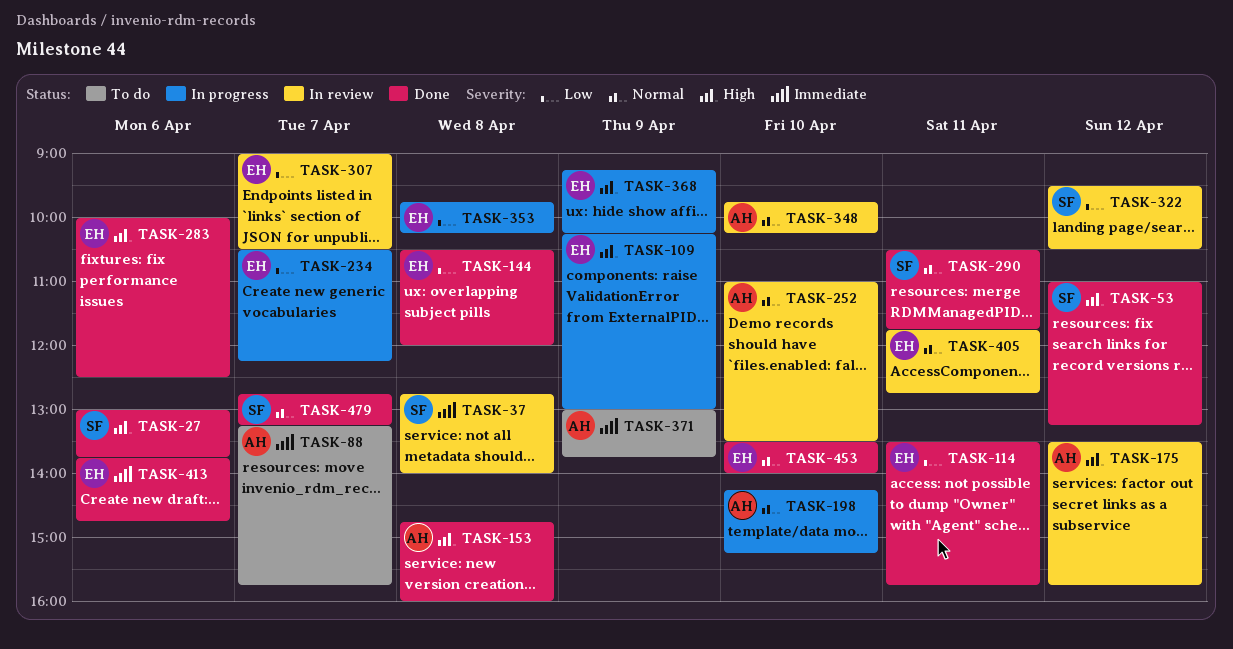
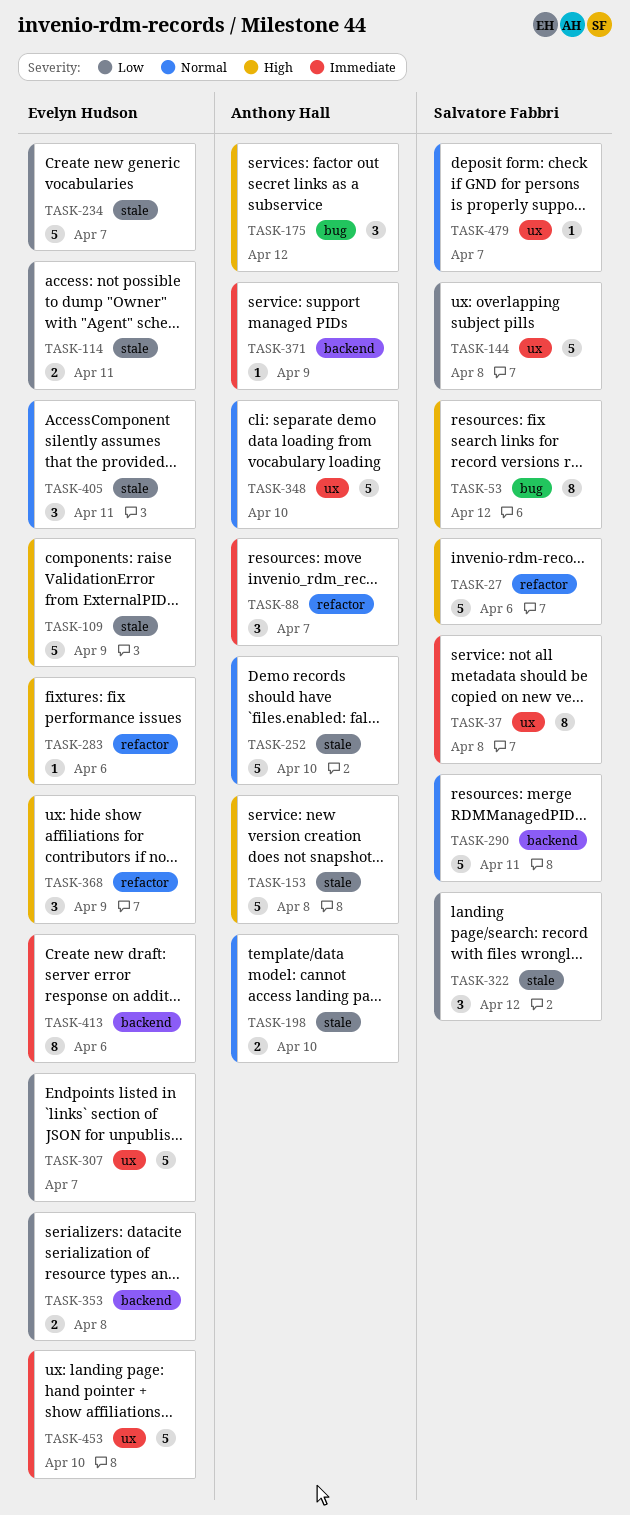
TASK-144, owner: Evelyn Hudson -> Salvatore Fabbri
TASK-453, priority: Normal -> Immediate

